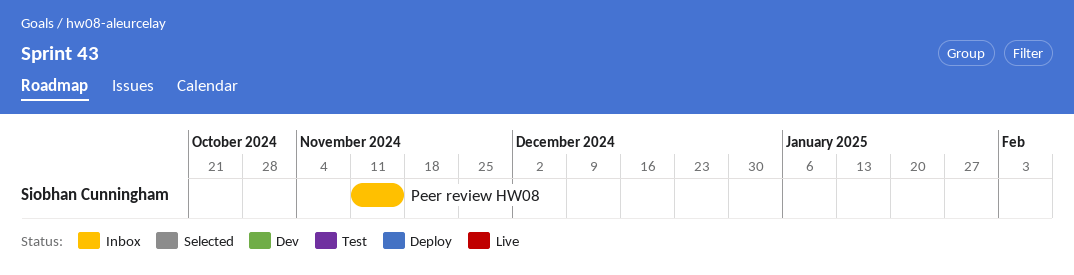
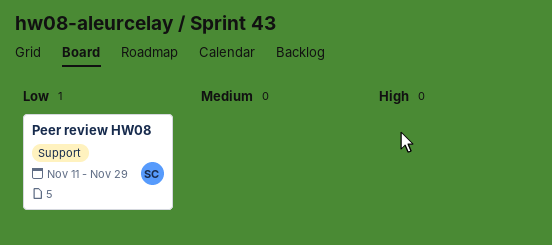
Peer review HW08, due: Nov 15 -> Nov 29

